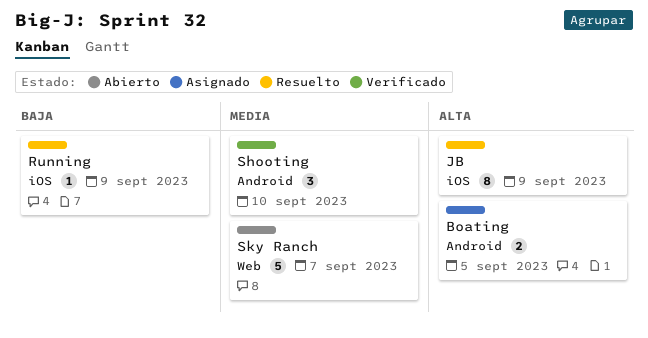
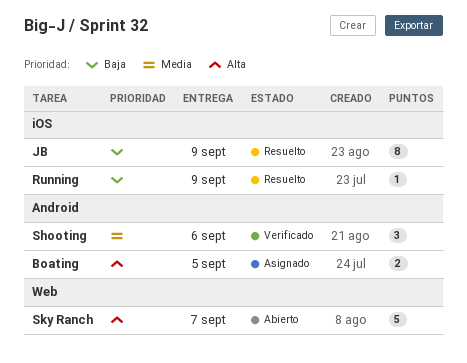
JB, priority: Alta -> Baja
Shooting, due: Sep 10 -> Sep 6
Sky Ranch, priority: Media -> Alta

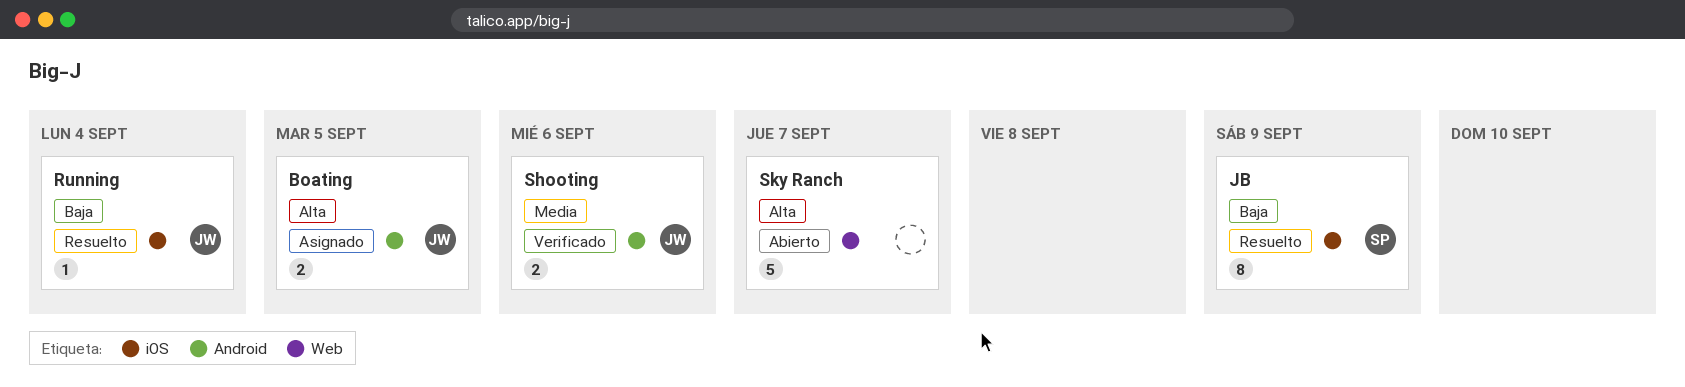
Running, due: Sep 9 -> Sep 4
Shooting, estimate: 3 -> 2

